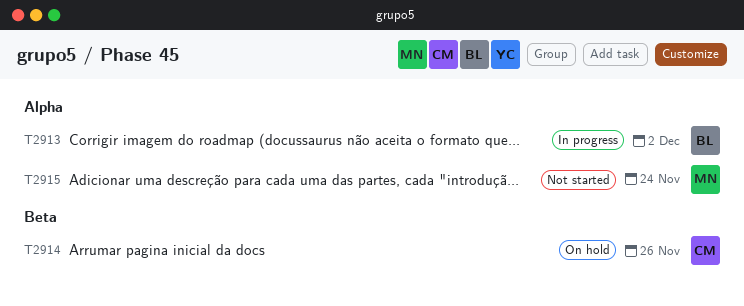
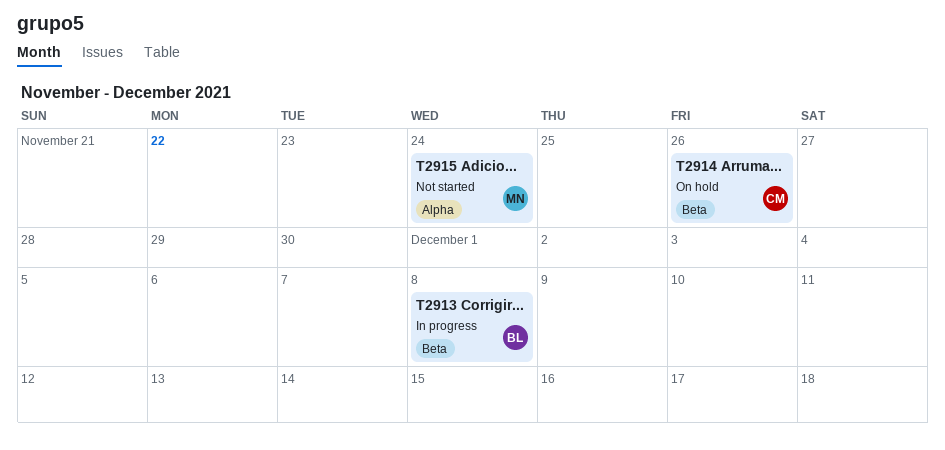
T2913, label: Alpha -> Beta
T2913, due: Dec 2 -> Dec 8

